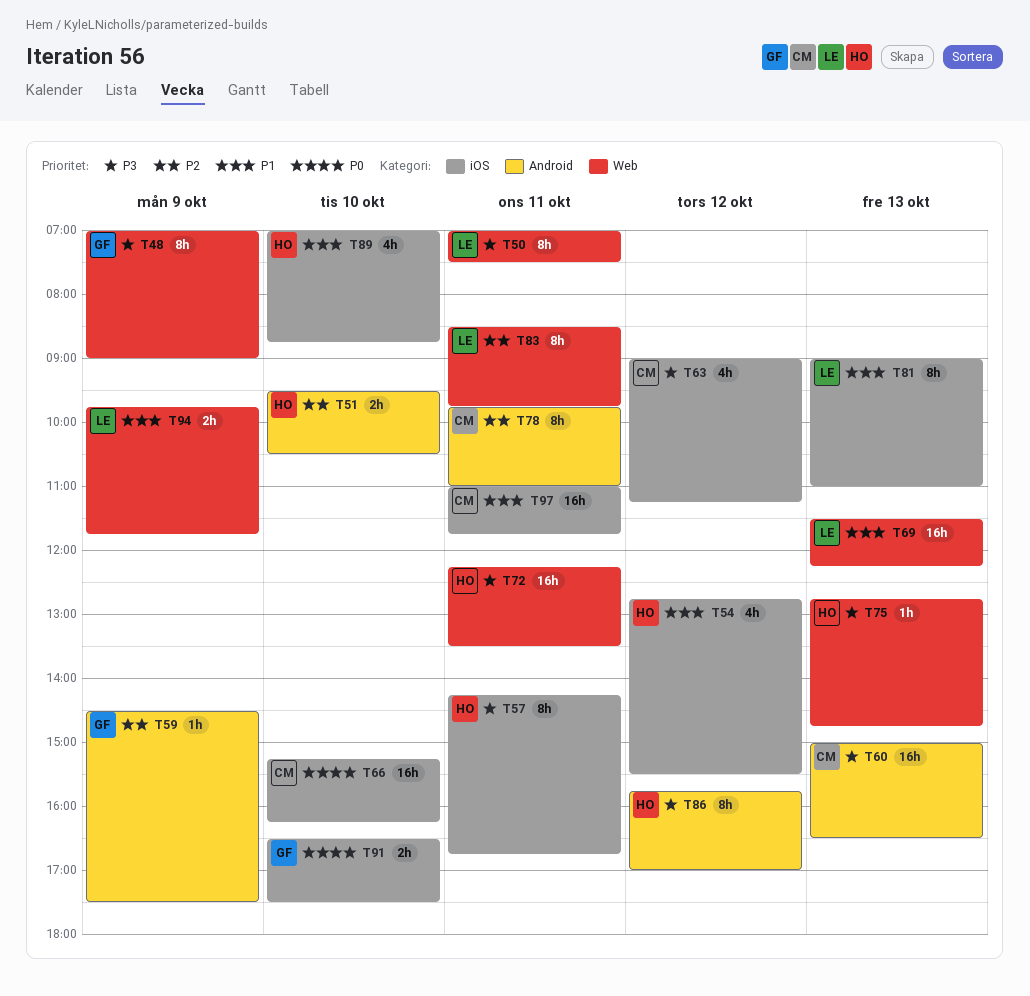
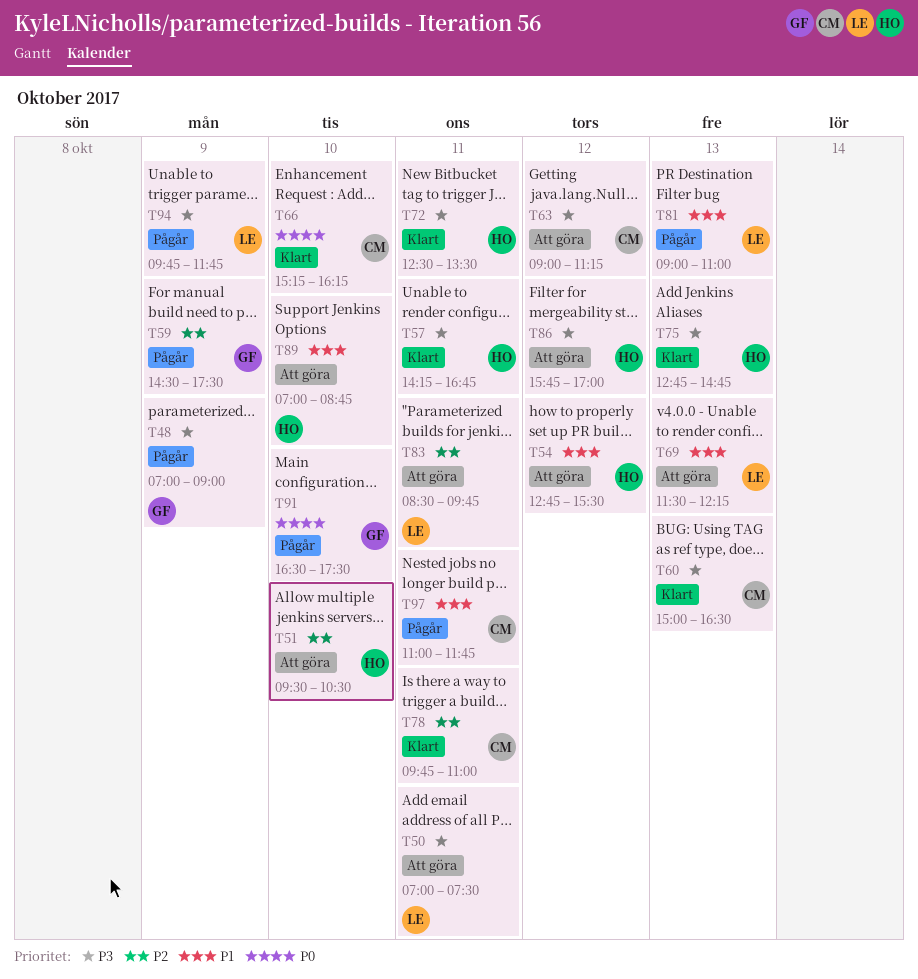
T72, begins: 12:15 -> 12:30
T94, priority: P1 -> P3

